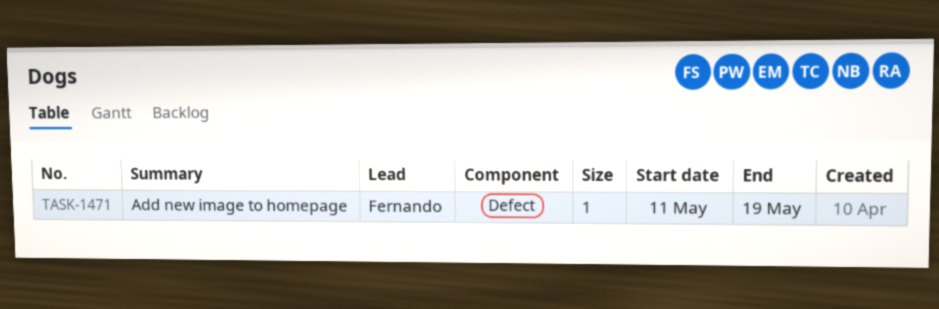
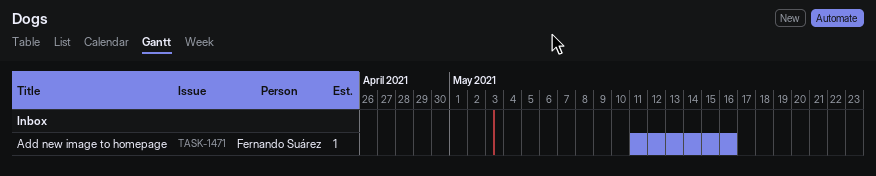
TASK-1471, due: May 19 -> May 16

